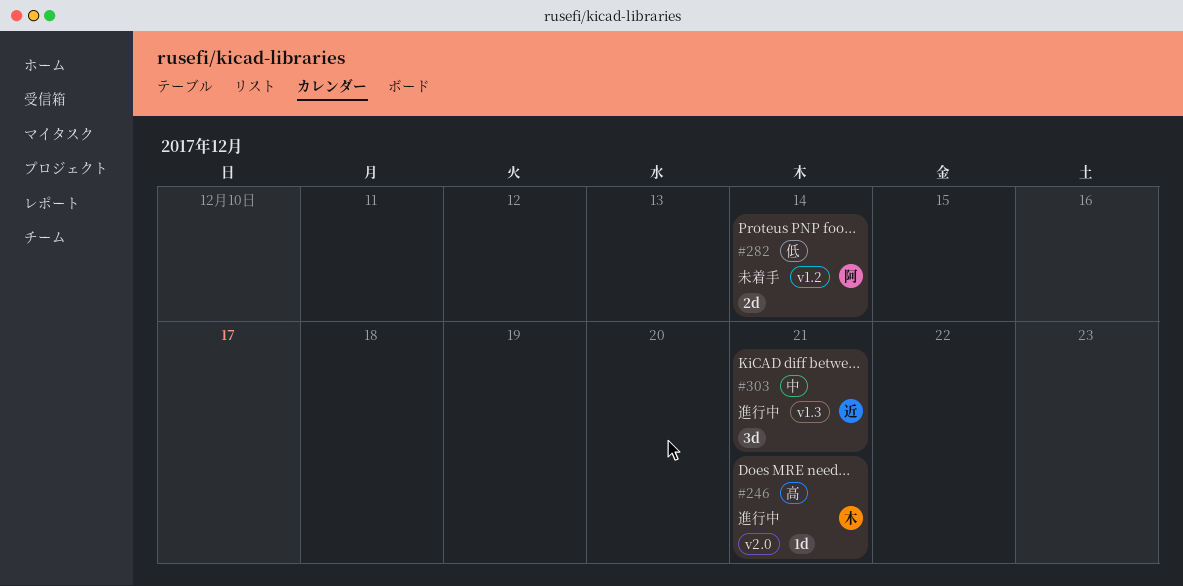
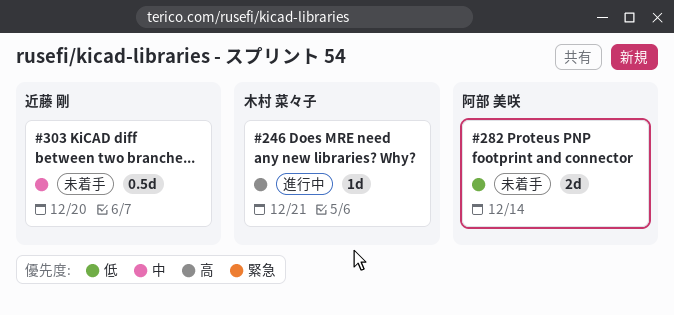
#303, status: 進行中 -> 未着手
#303, estimate: 3d -> 0.5d
#303, due: Dec 21 -> Dec 20

